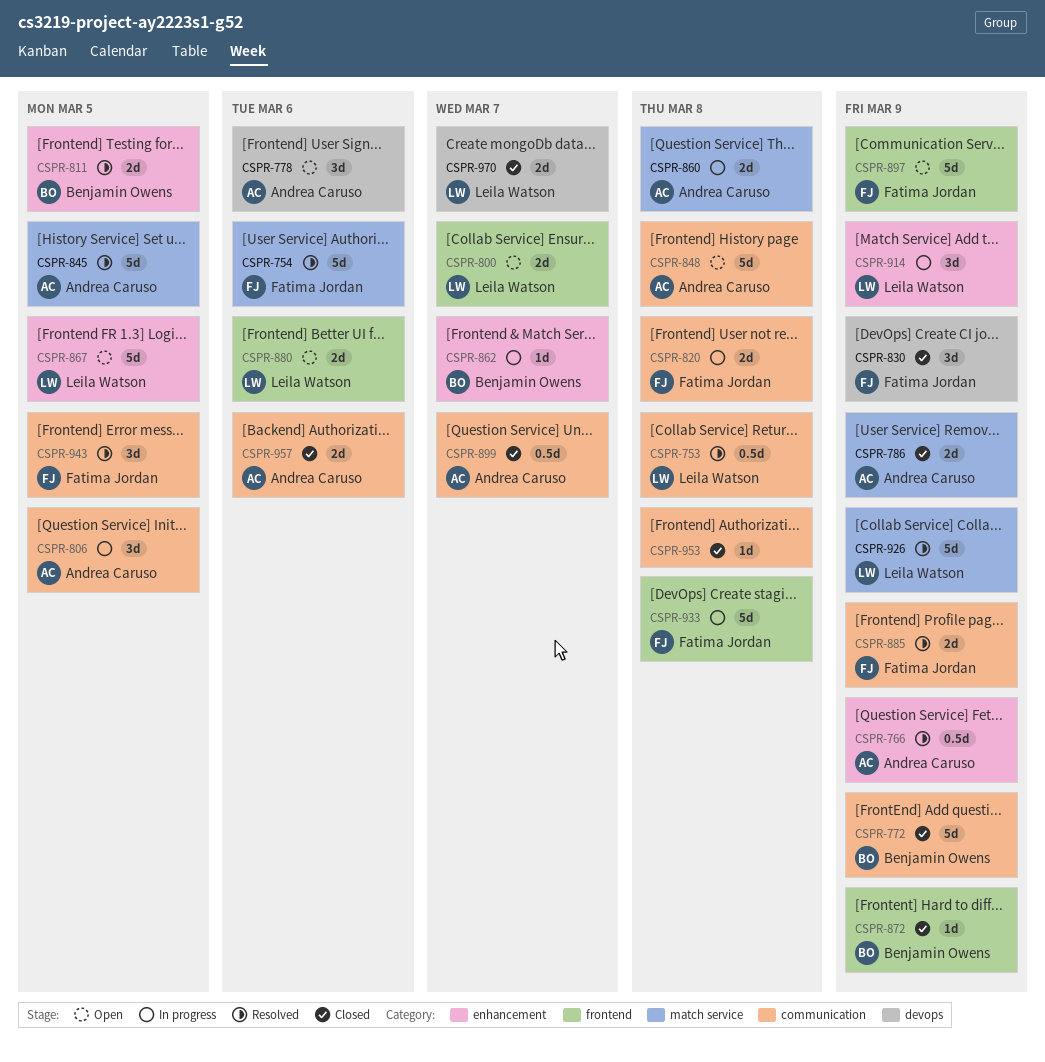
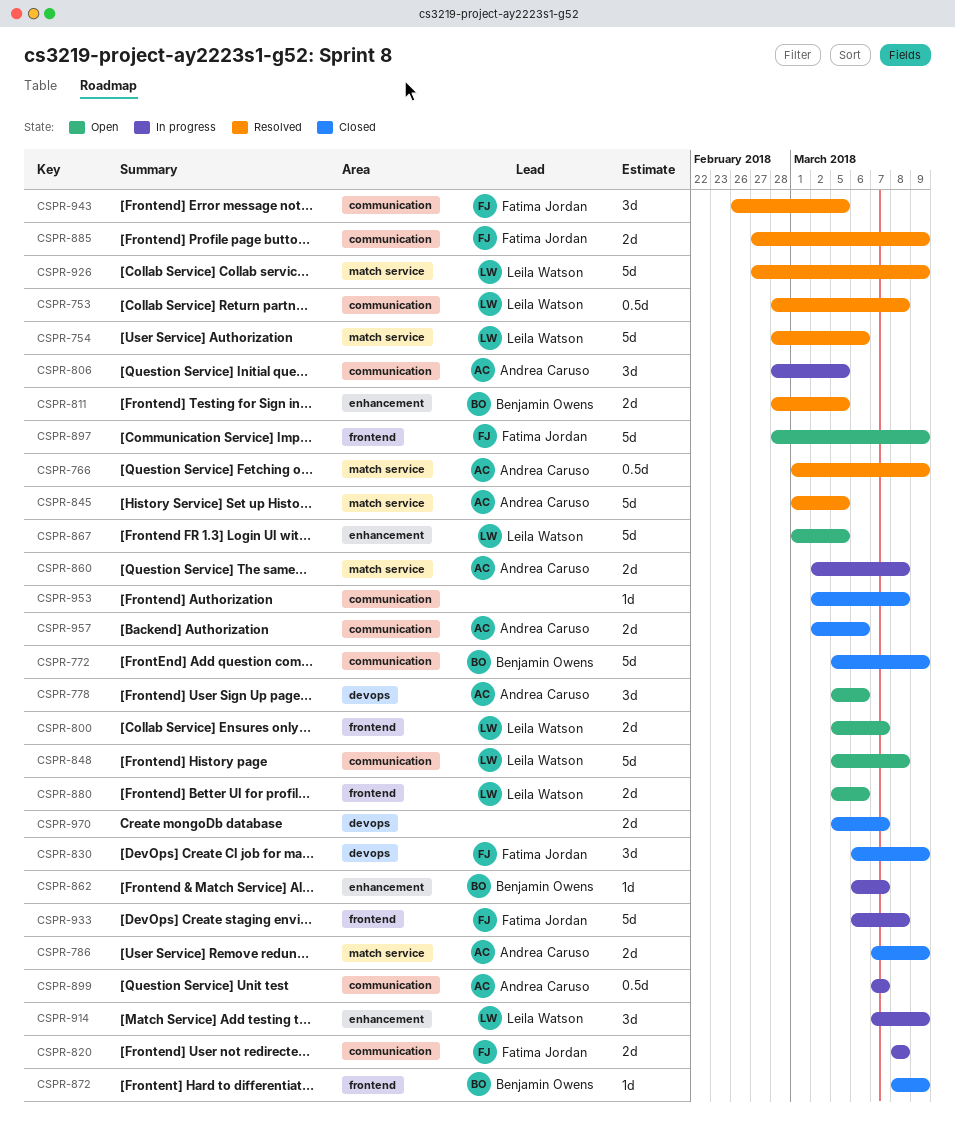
CSPR-754, owner: Fatima Jordan -> Leila Watson
CSPR-766, label: enhancement -> match service
CSPR-848, owner: Andrea Caruso -> Leila Watson
CSPR-899, status: Closed -> In progress
CSPR-970, owner: Leila Watson -> none

